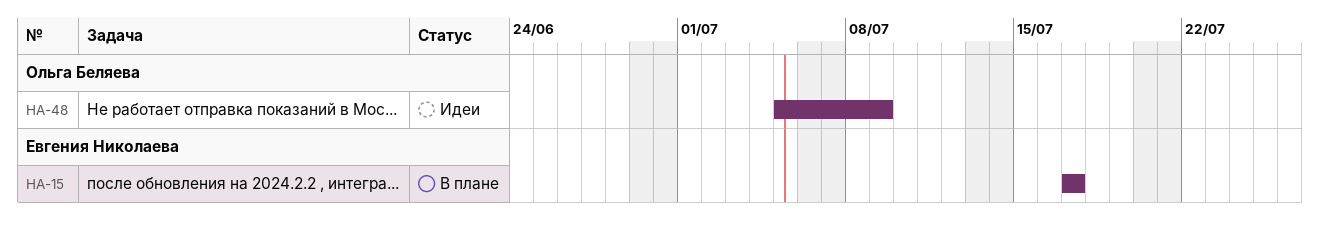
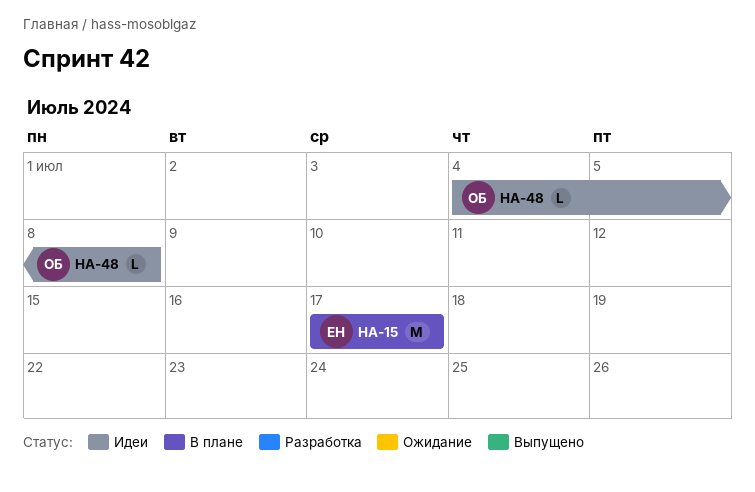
HA-48, start: Jul 5 -> Jul 4
HA-48, due: Jul 9 -> Jul 8

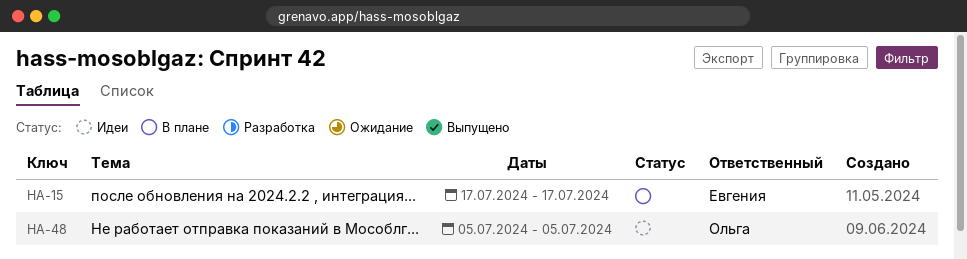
HA-48, start: Jul 4 -> Jul 5
HA-48, due: Jul 8 -> Jul 5

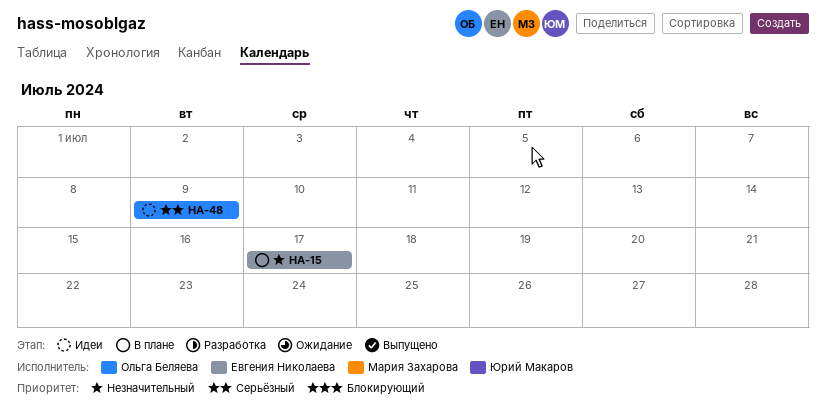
HA-48, start: Jul 5 -> Jul 9
HA-48, due: Jul 5 -> Jul 9

